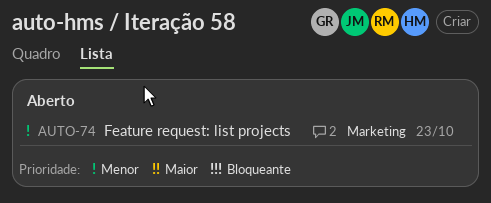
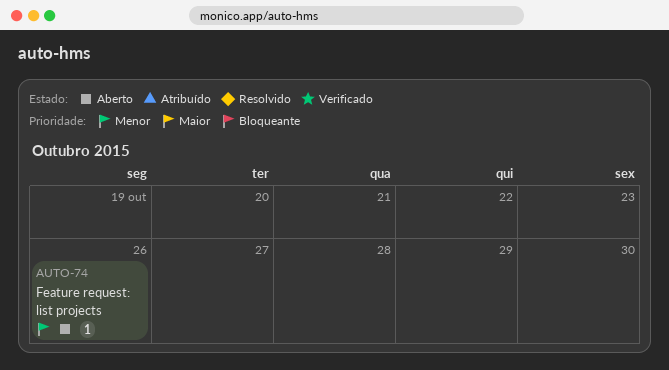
AUTO-74, due: Oct 23 -> Oct 26

